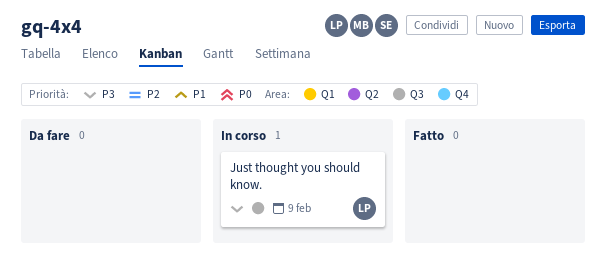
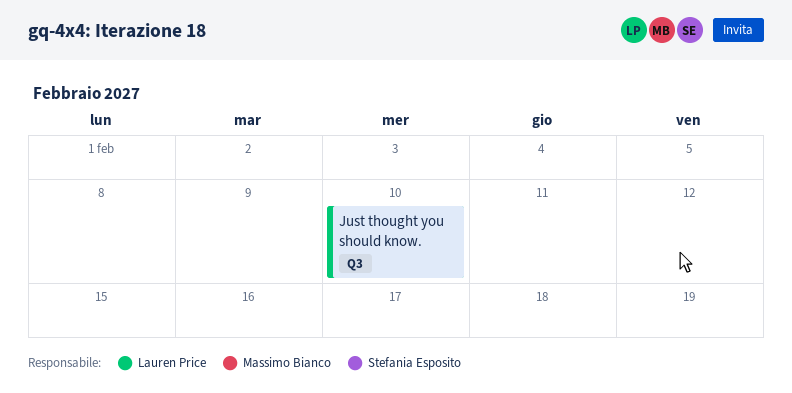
Just thought you should know., due: Feb 9 -> Feb 10

